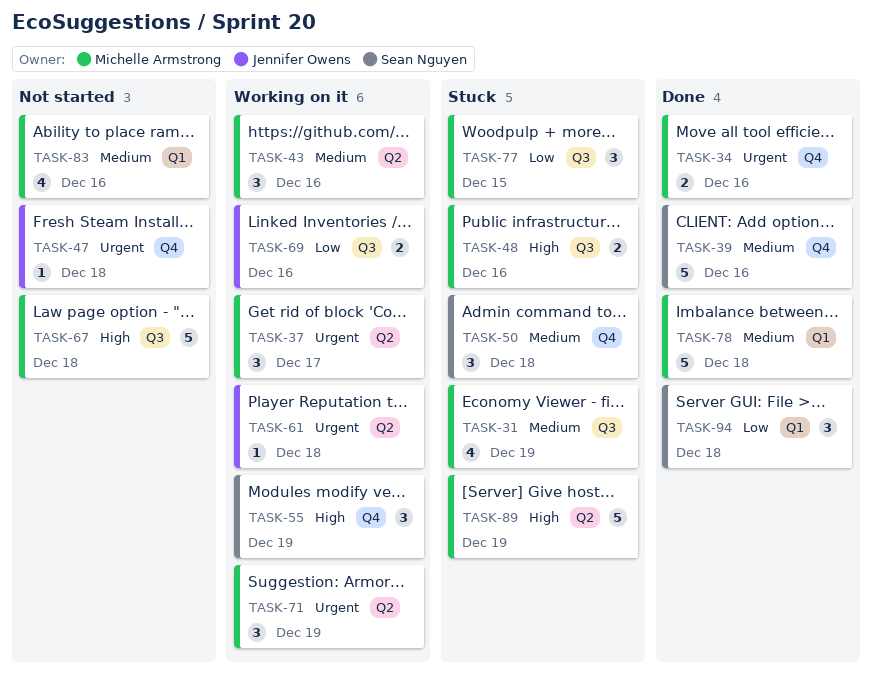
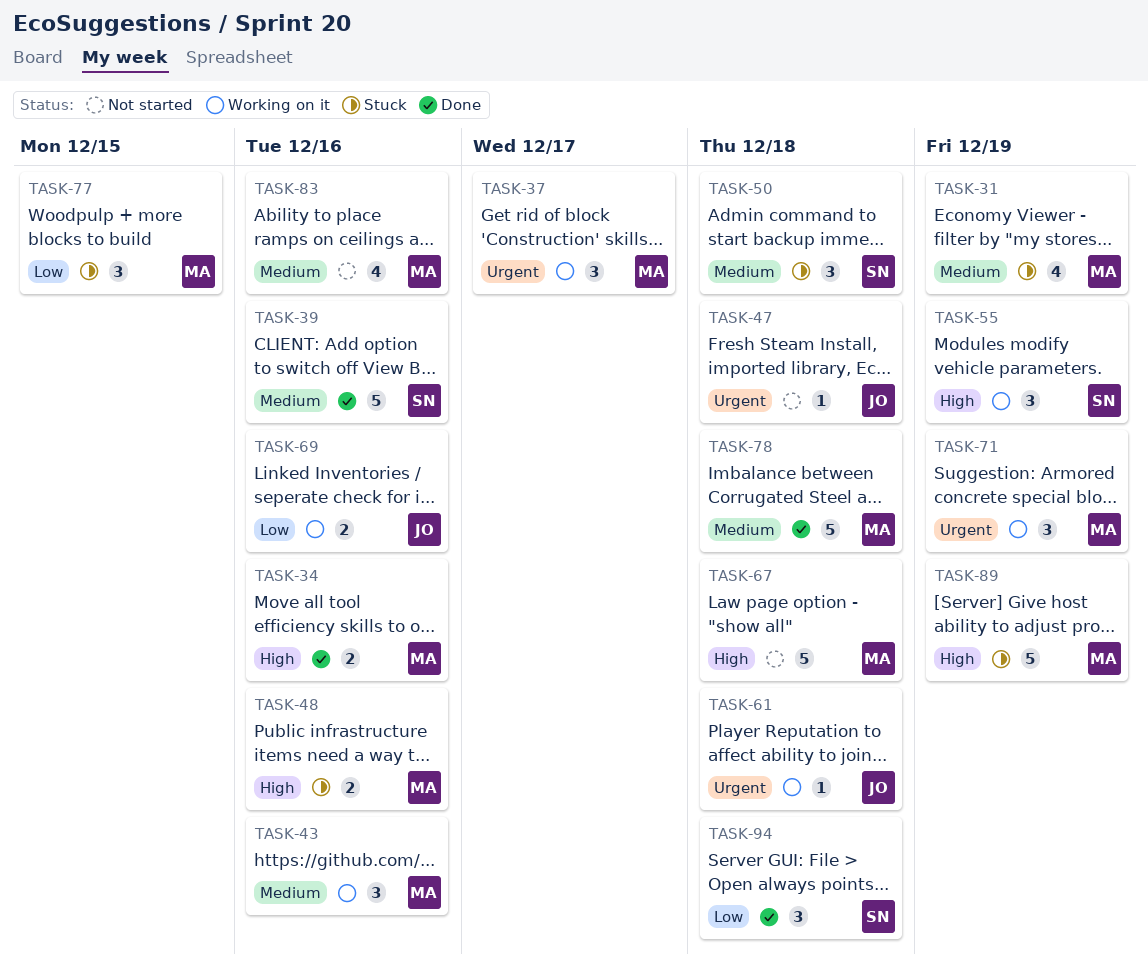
TASK-34, priority: Urgent -> High

